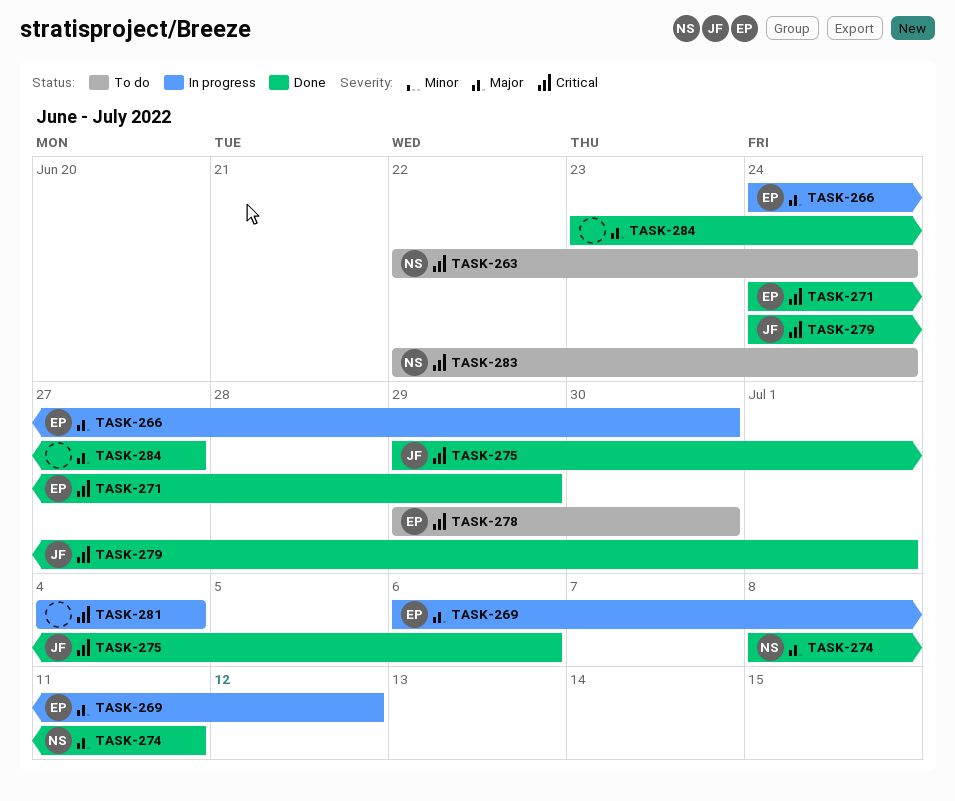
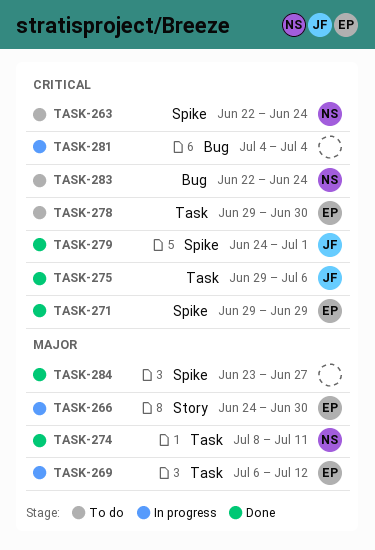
TASK-271, start: Jun 24 -> Jun 29

